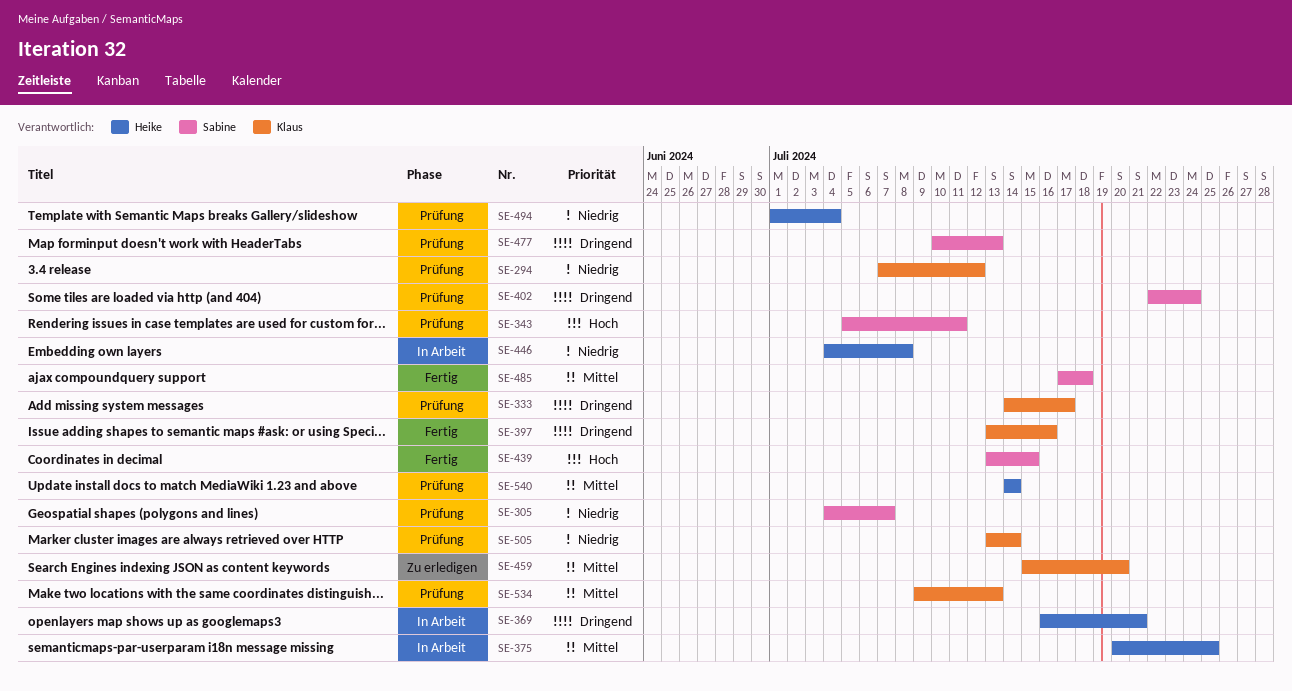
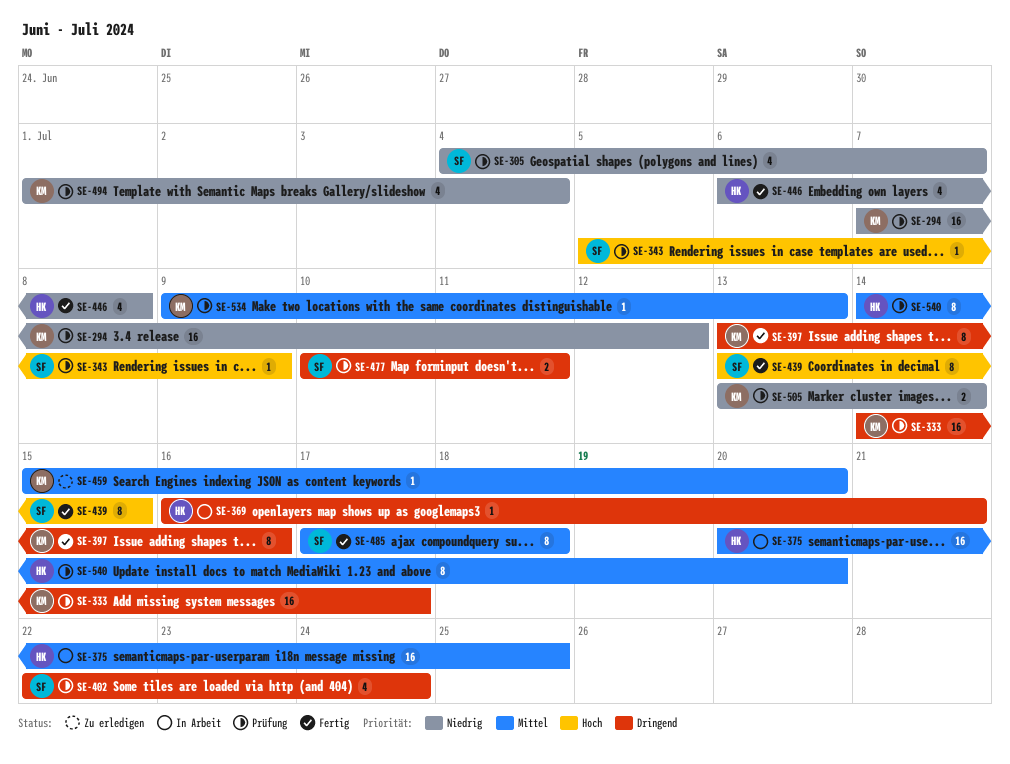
SE-343, due: Jul 11 -> Jul 9
SE-446, status: In Arbeit -> Fertig
SE-446, start: Jul 4 -> Jul 6
SE-477, due: Jul 13 -> Jul 11
SE-494, owner: Heike -> Klaus
SE-540, due: Jul 14 -> Jul 20

